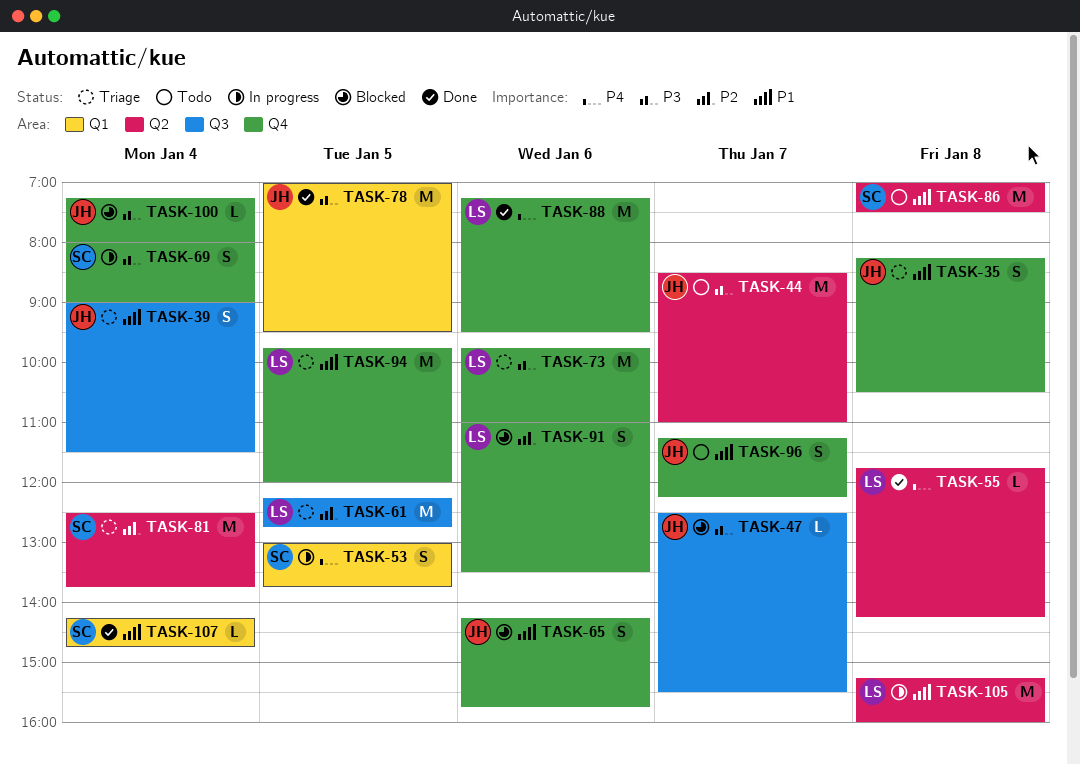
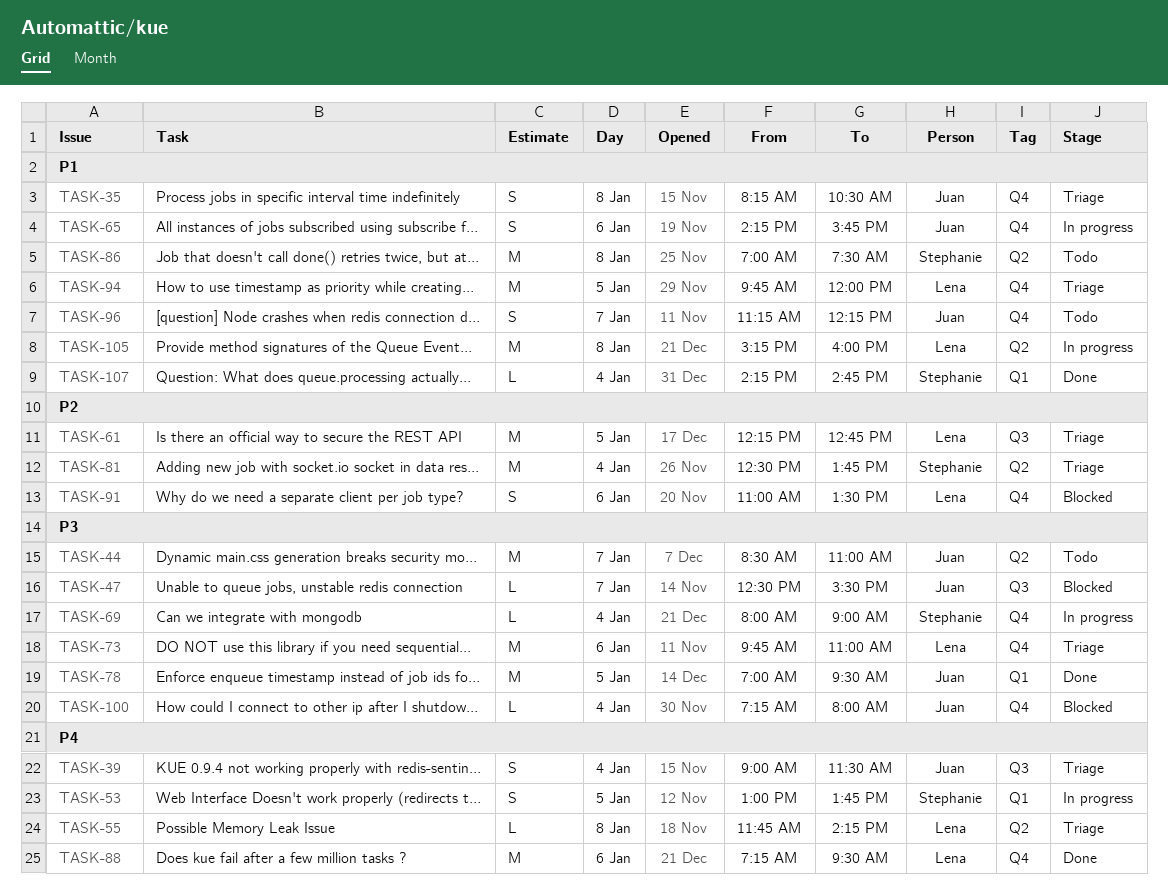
TASK-39, priority: P1 -> P4
TASK-55, status: Done -> Triage
TASK-65, status: Blocked -> In progress
TASK-69, estimate: S -> L

